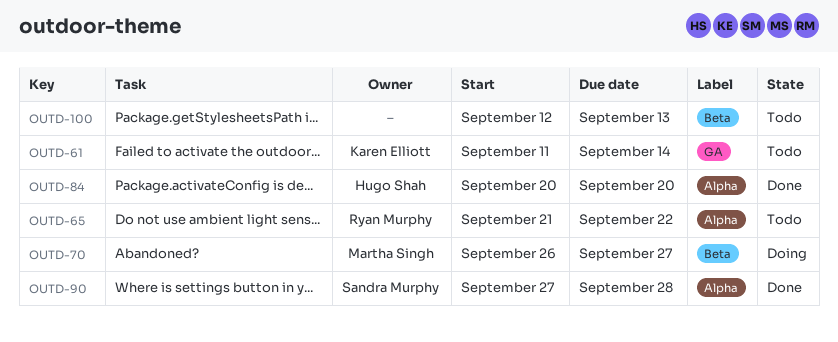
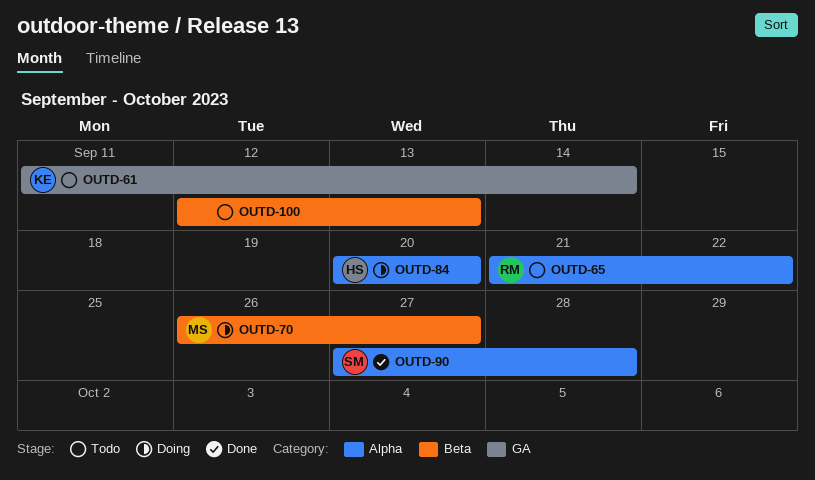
OUTD-84, status: Done -> Doing

